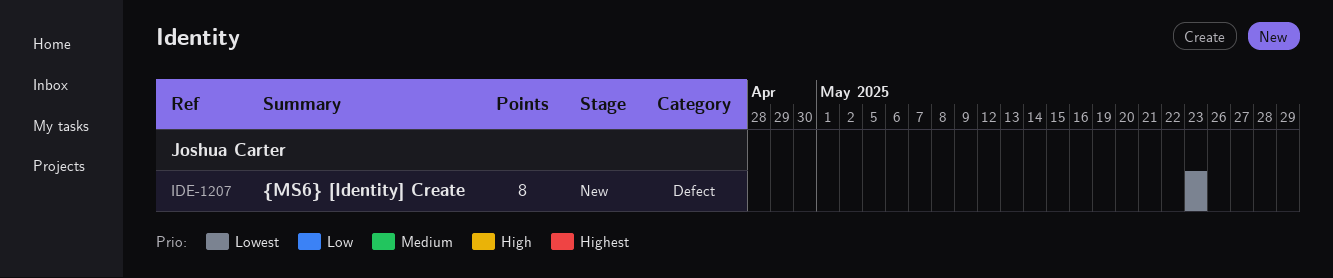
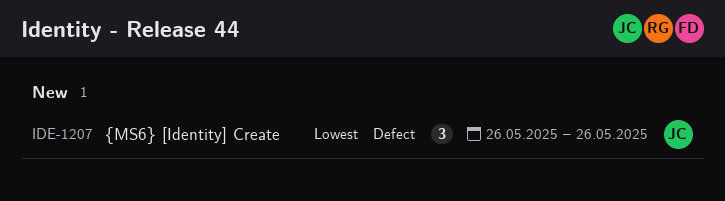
IDE-1207, estimate: 8 -> 3
IDE-1207, start: May 23 -> May 26
IDE-1207, due: May 23 -> May 26

